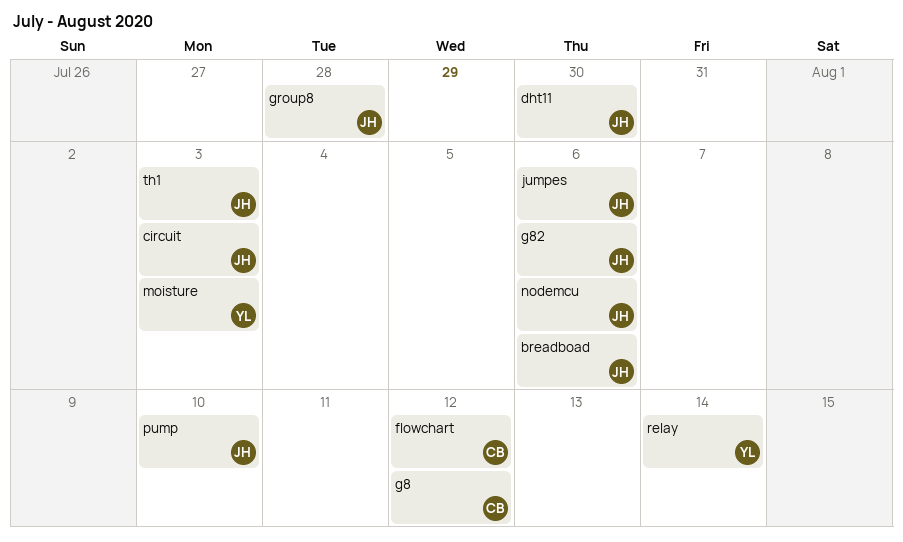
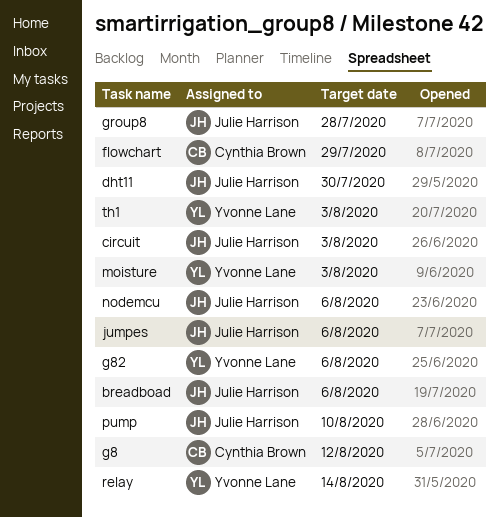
flowchart, due: Aug 12 -> Jul 29
g82, owner: Julie Harrison -> Yvonne Lane
th1, owner: Julie Harrison -> Yvonne Lane

